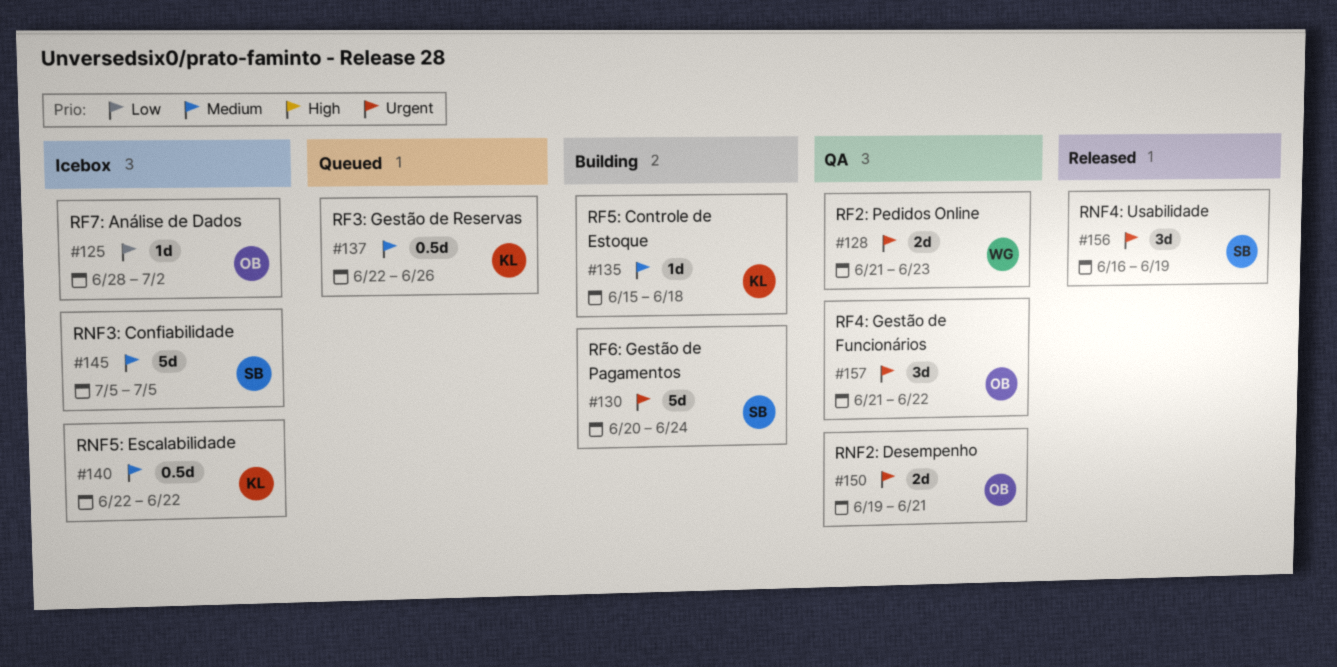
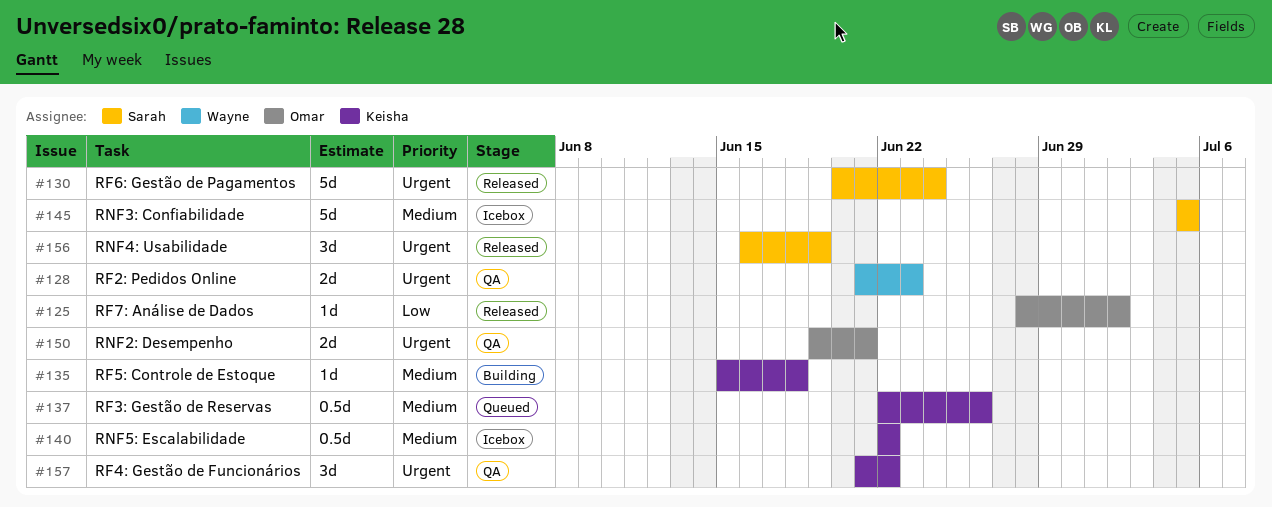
#125, status: Icebox -> Released
#130, status: Building -> Released
#157, owner: Omar -> Keisha

